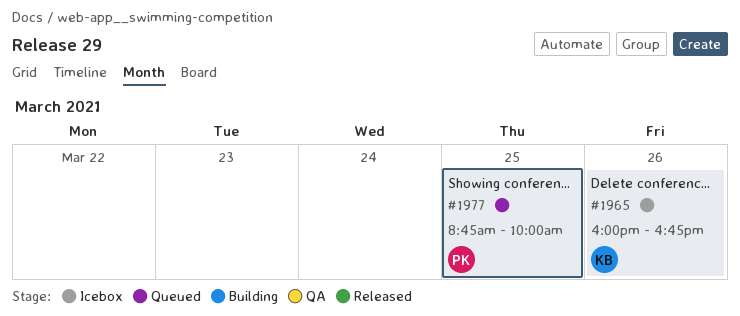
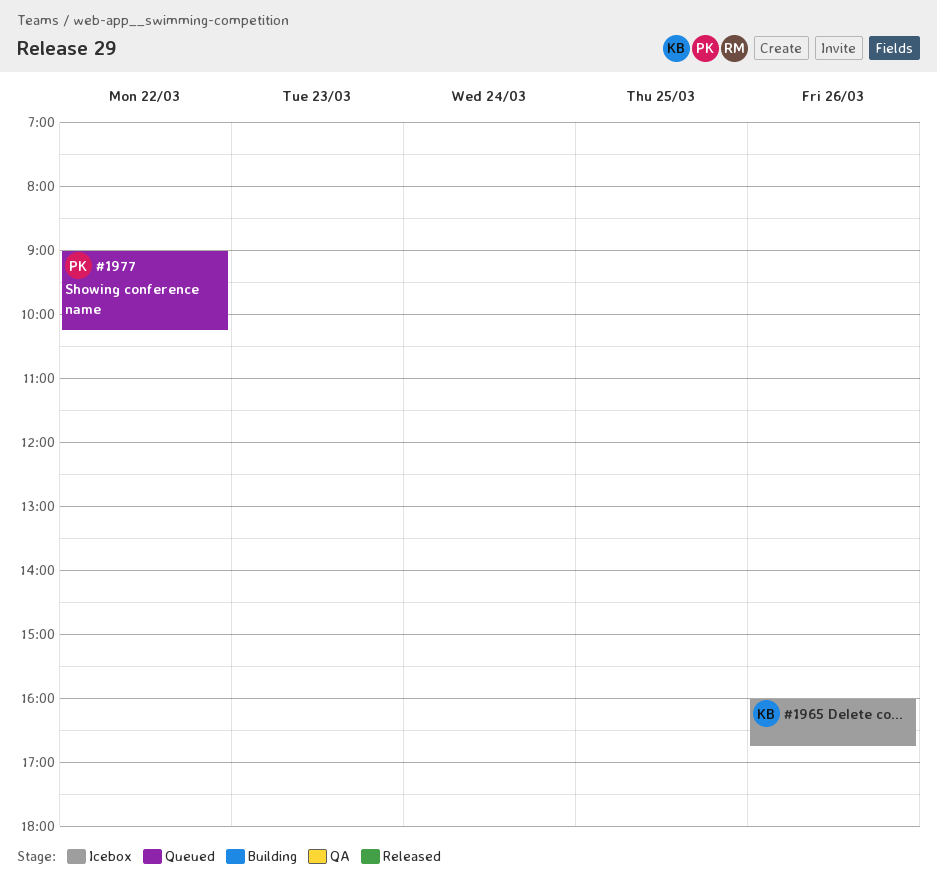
#1977, day: Mar 25 -> Mar 22
#1977, begins: 08:45 -> 09:00
#1977, ends: 10:00 -> 10:15

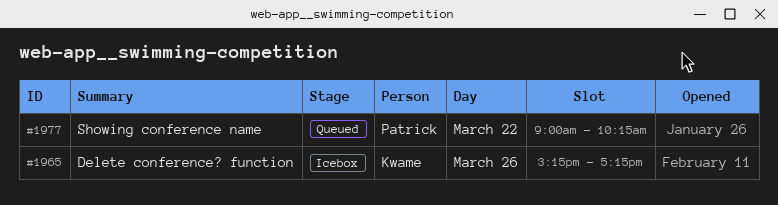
#1965, begins: 16:00 -> 15:15
#1965, ends: 16:45 -> 17:15

